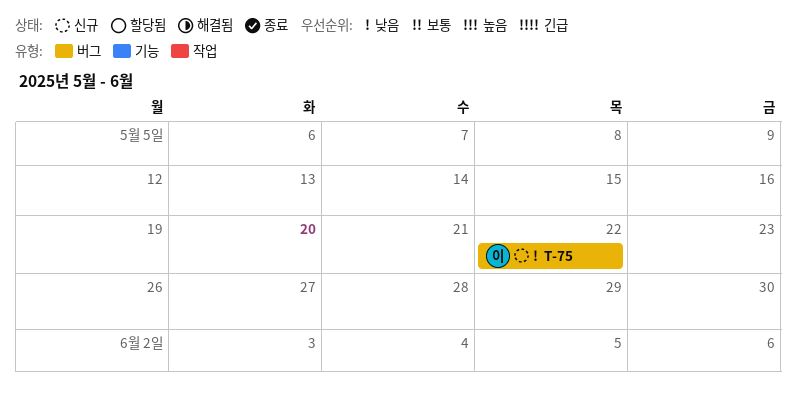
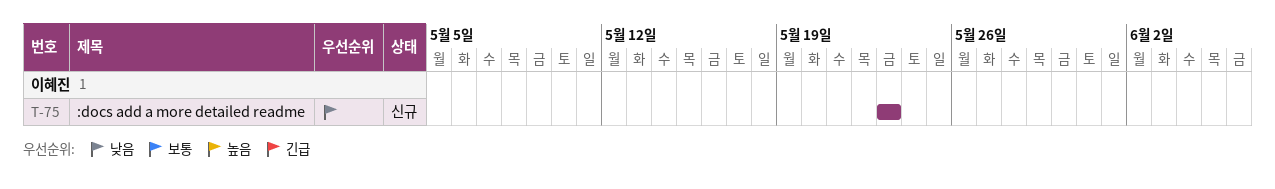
T-75, start: May 22 -> May 23
T-75, due: May 22 -> May 23

